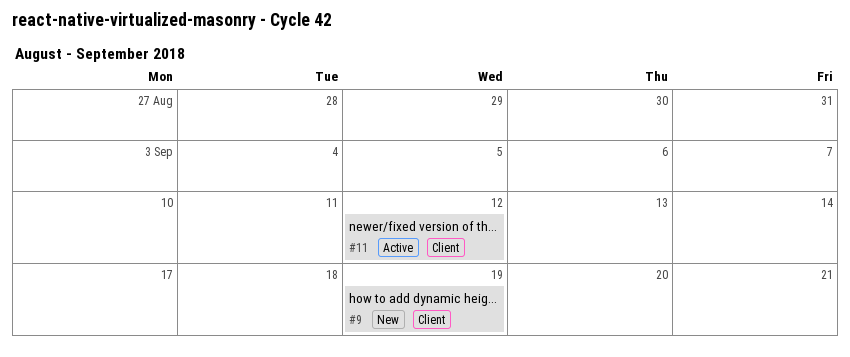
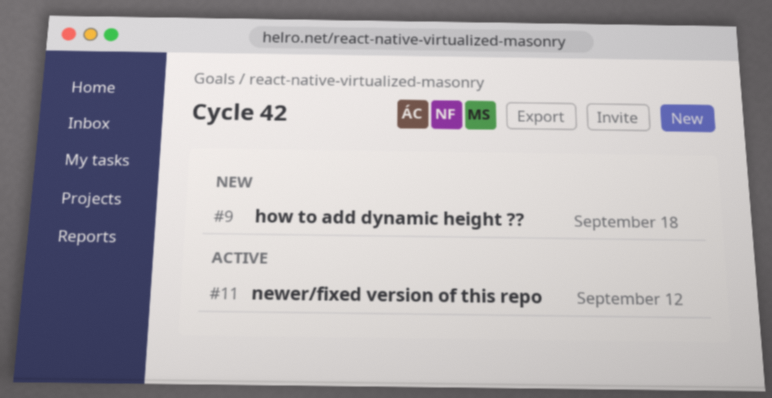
#9, due: Sep 19 -> Sep 18

